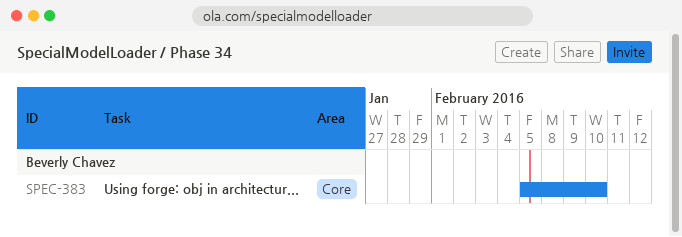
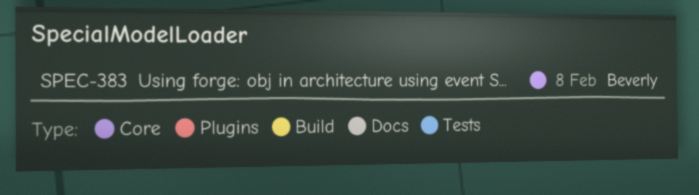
SPEC-383, due: Feb 10 -> Feb 8

